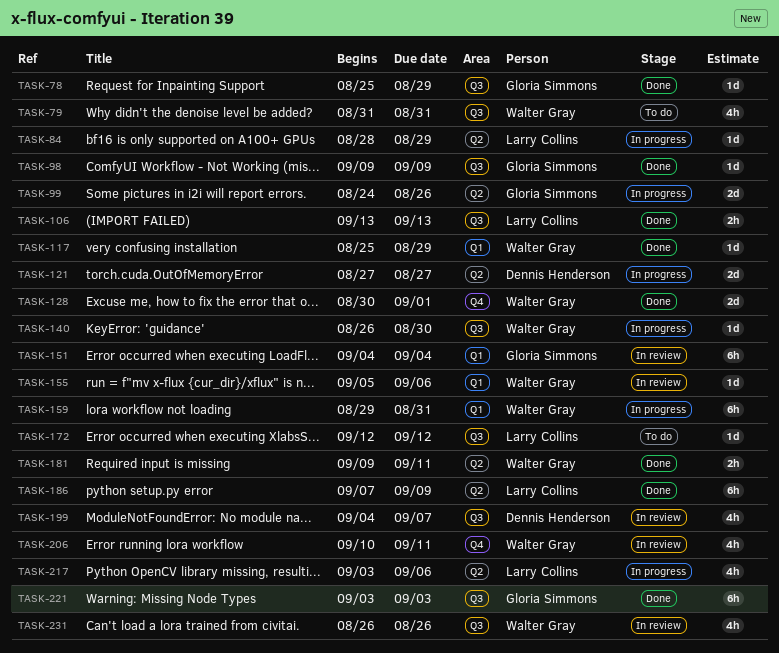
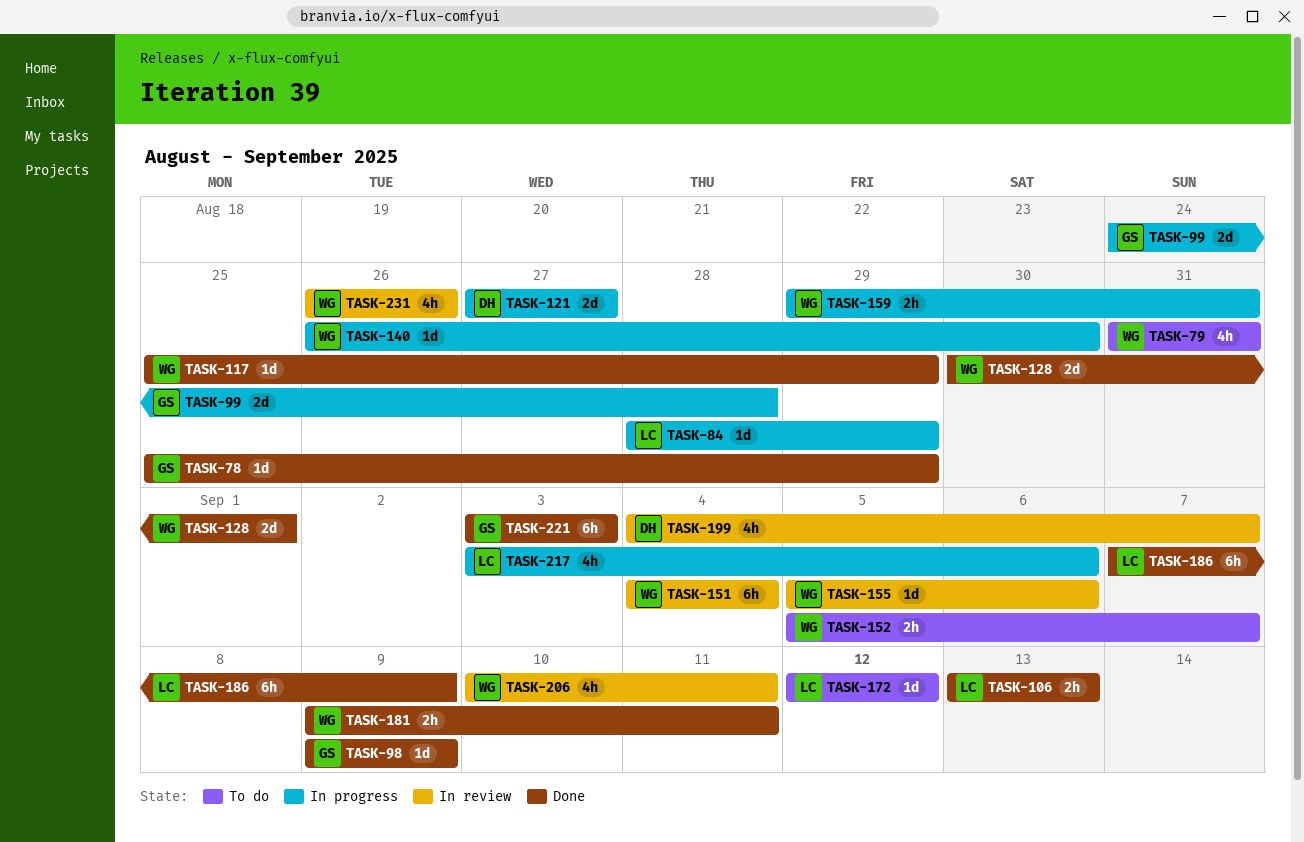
TASK-99, due: Aug 26 -> Aug 28
TASK-151, owner: Gloria Simmons -> Walter Gray
TASK-152: none -> present
TASK-159, estimate: 6h -> 2h

